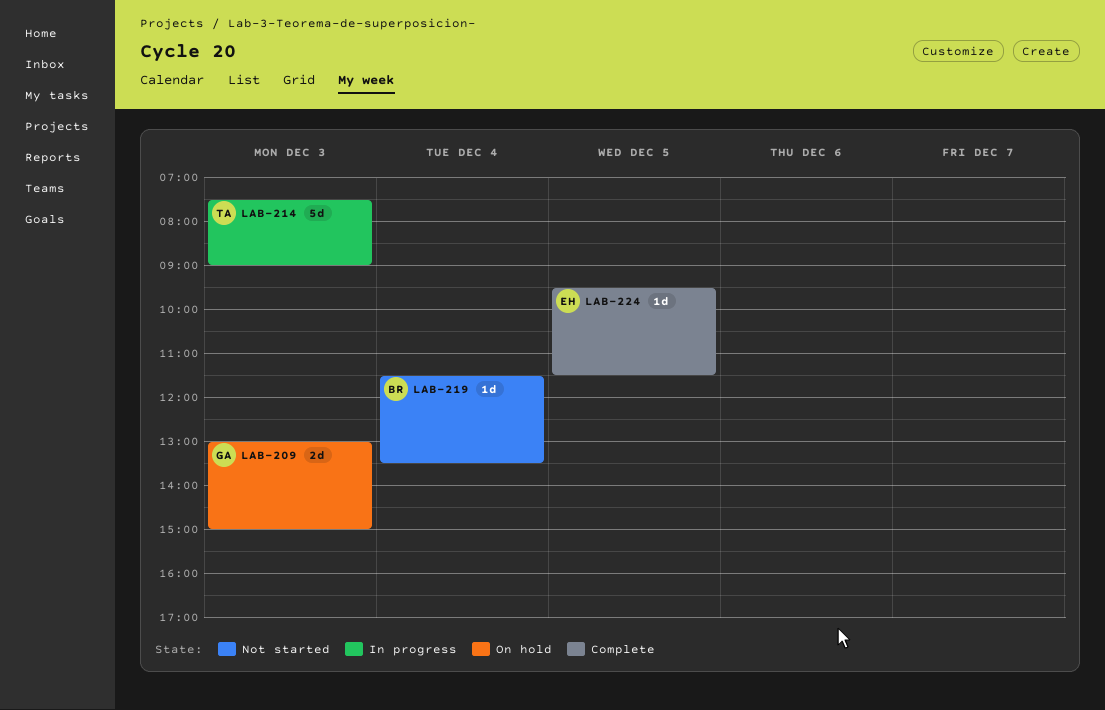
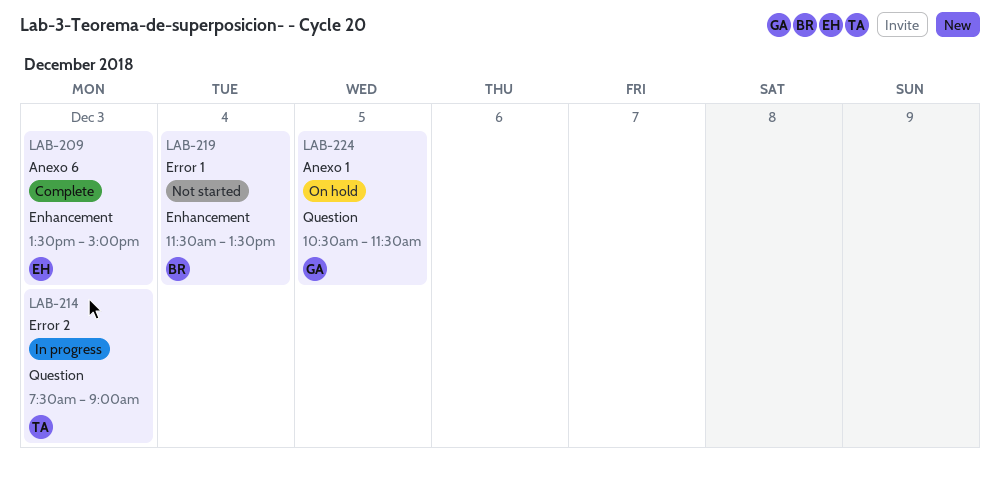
LAB-209, status: On hold -> Complete
LAB-209, owner: GA -> EH
LAB-209, begins: 13:00 -> 13:30
LAB-224, status: Complete -> On hold
LAB-224, owner: EH -> GA
LAB-224, begins: 09:30 -> 10:30

